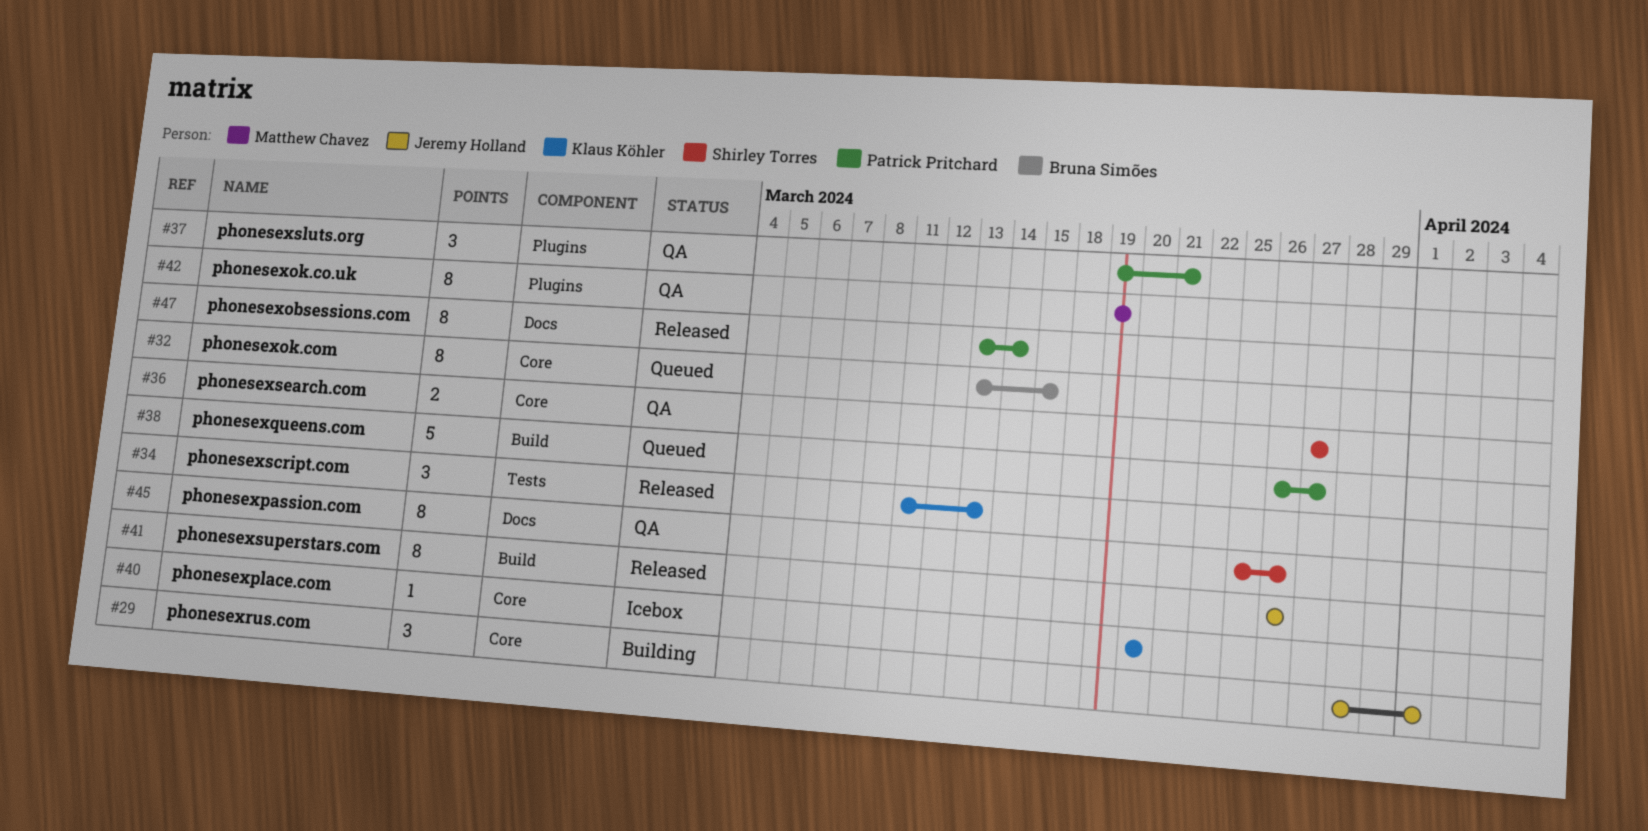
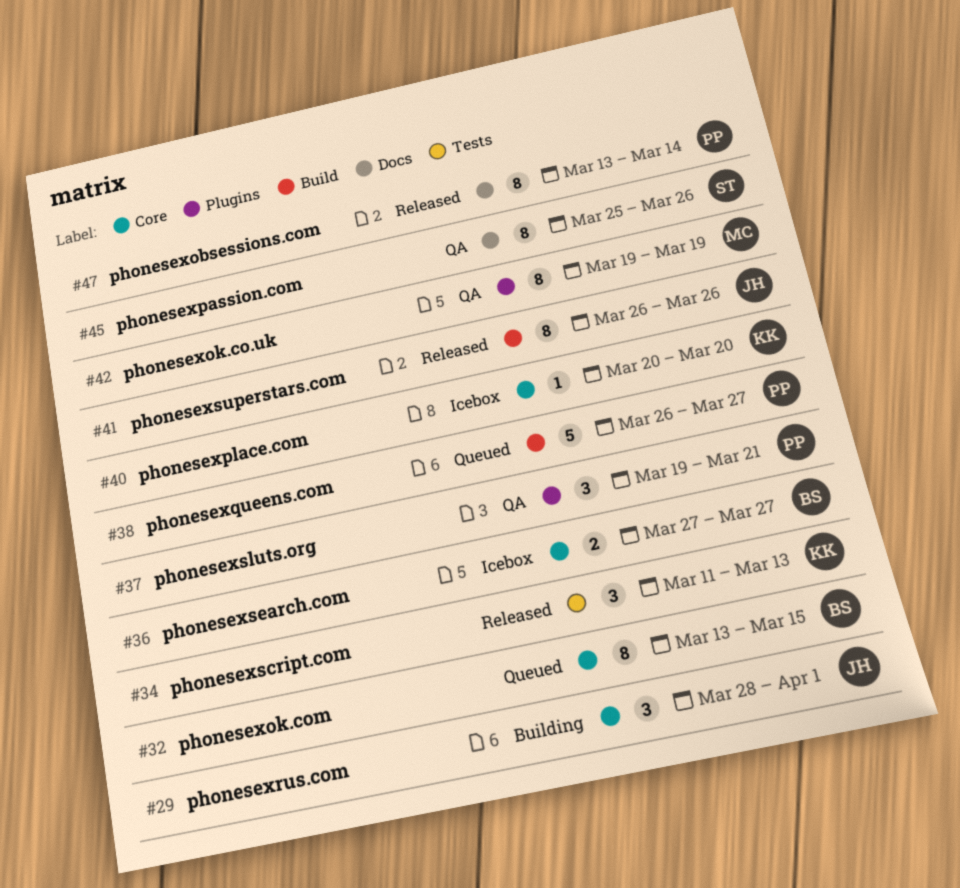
#36, status: QA -> Icebox
#36, owner: Shirley Torres -> Bruna Simões

